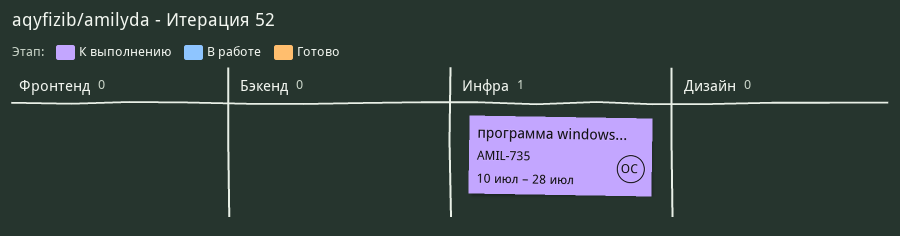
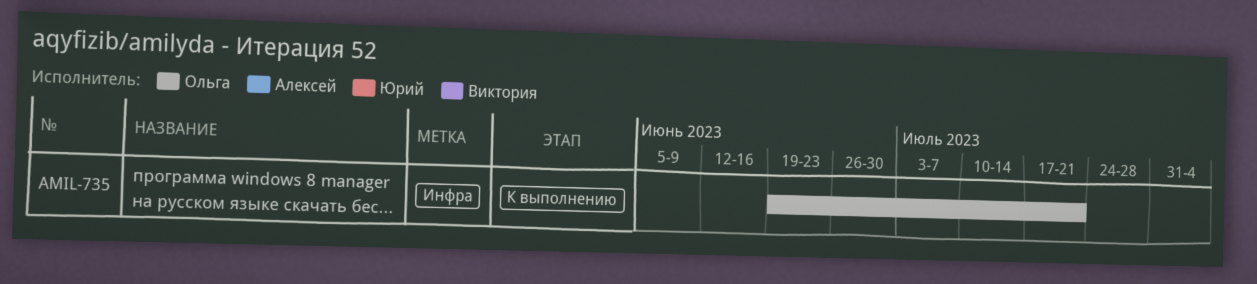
AMIL-735, start: Jul 10 -> Jun 19
AMIL-735, due: Jul 28 -> Jul 21

